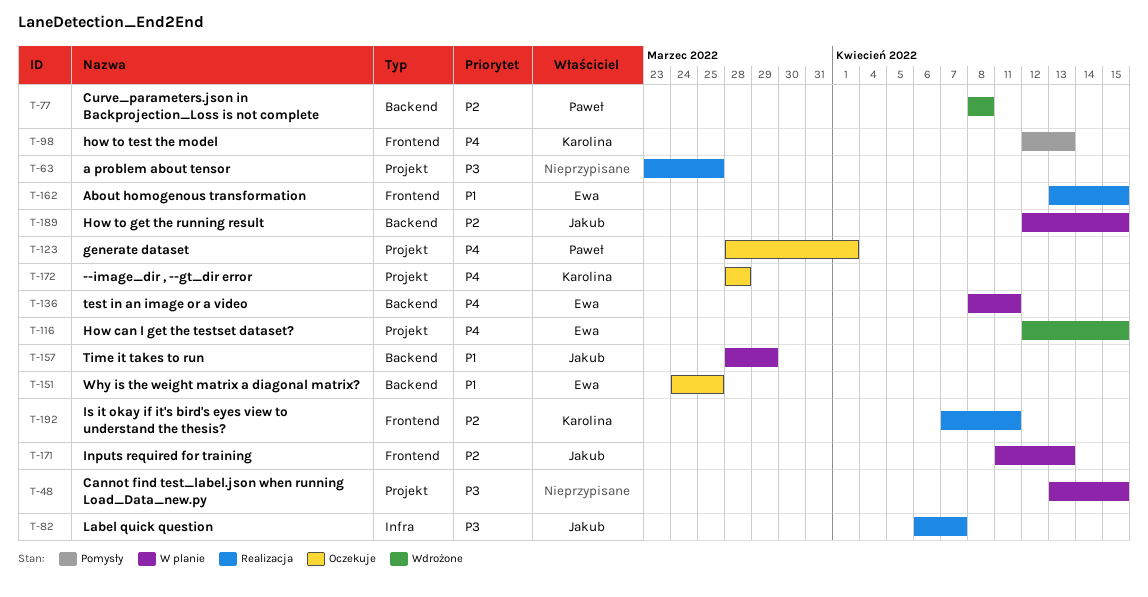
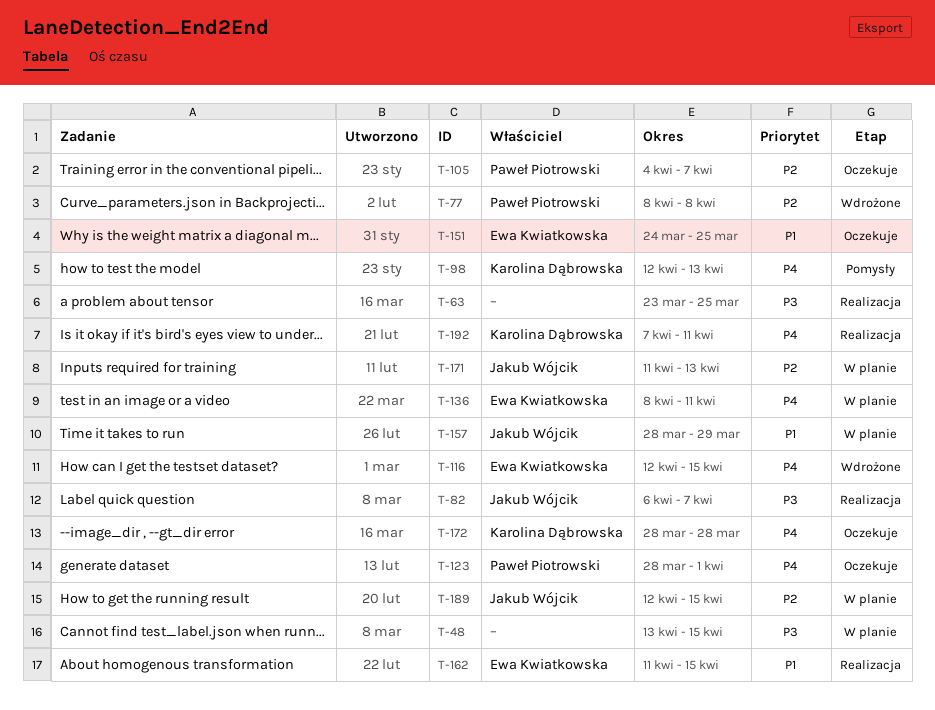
T-105: none -> present
T-162, start: Apr 13 -> Apr 11
T-192, priority: P2 -> P4

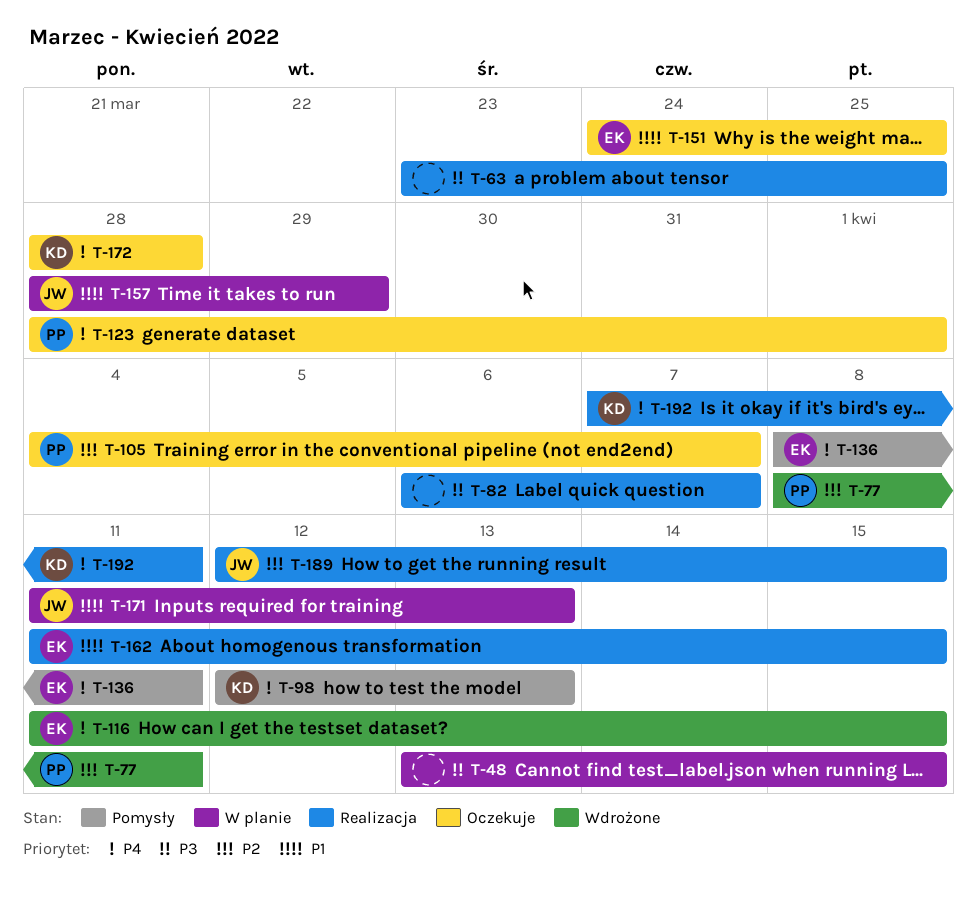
T-77, due: Apr 8 -> Apr 11
T-82, owner: Jakub Wójcik -> none
T-116, start: Apr 12 -> Apr 11
T-136, status: W planie -> Pomysły
T-171, priority: P2 -> P1
T-189, status: W planie -> Realizacja

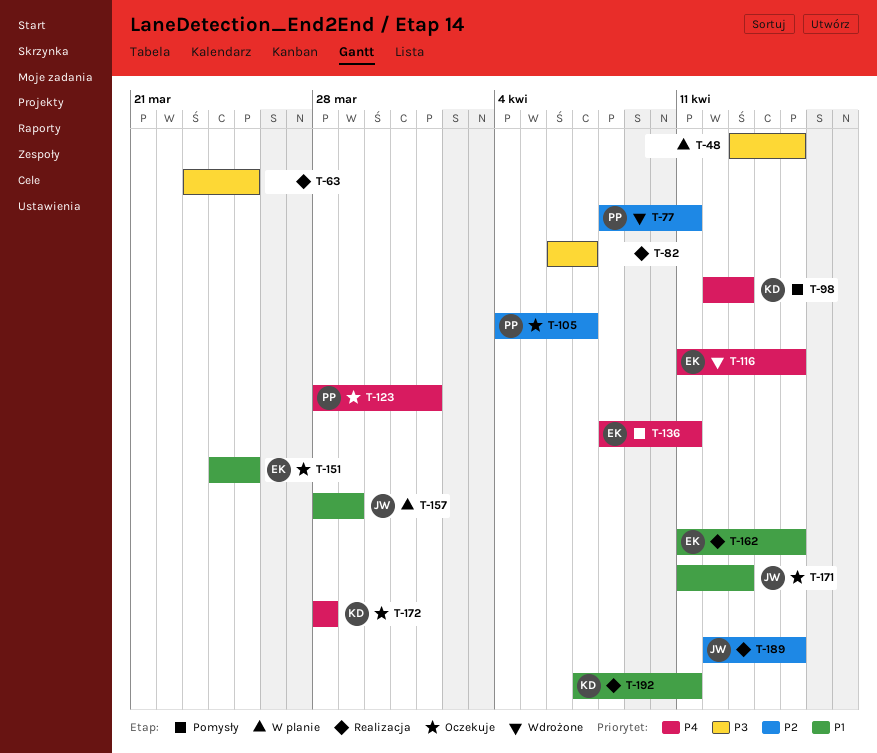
T-171, status: W planie -> Oczekuje
T-192, priority: P4 -> P1

